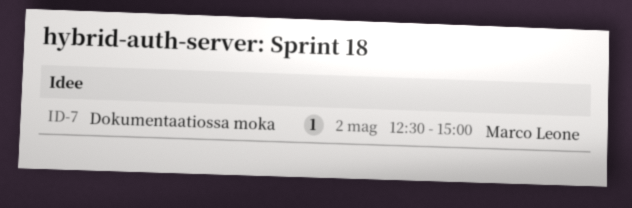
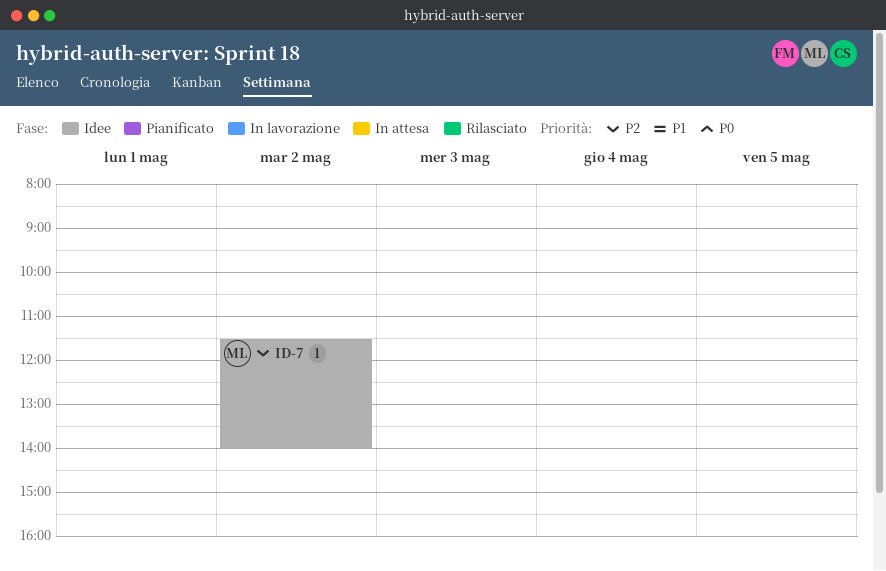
ID-7, begins: 12:30 -> 11:30
ID-7, ends: 15:00 -> 14:00

